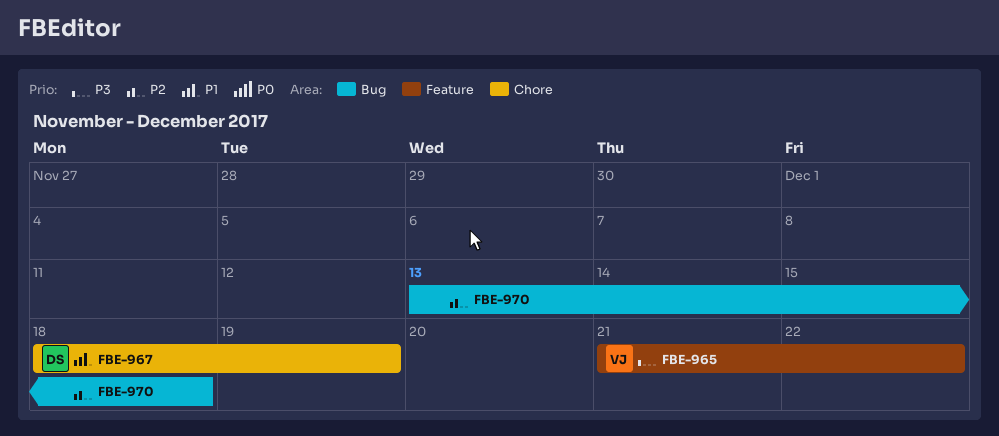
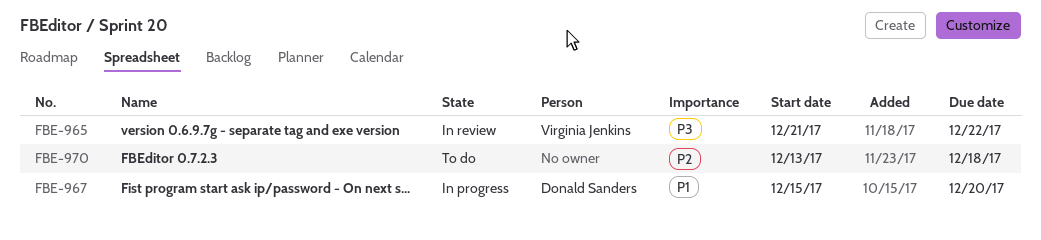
FBE-967, start: Dec 18 -> Dec 15
FBE-967, due: Dec 19 -> Dec 20

